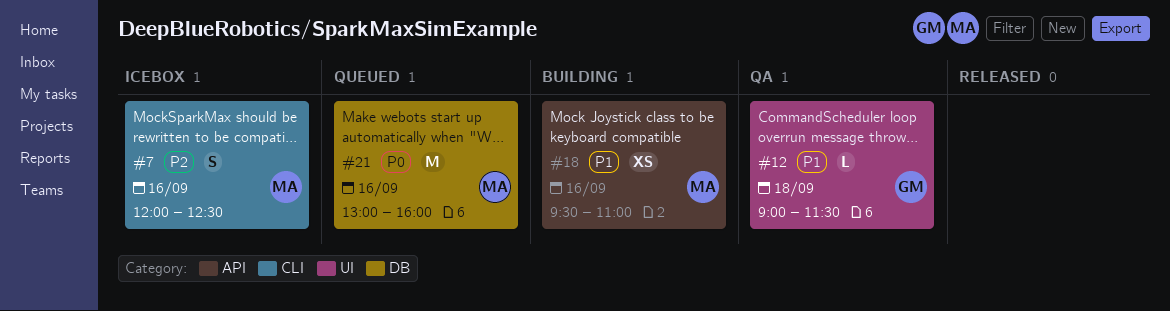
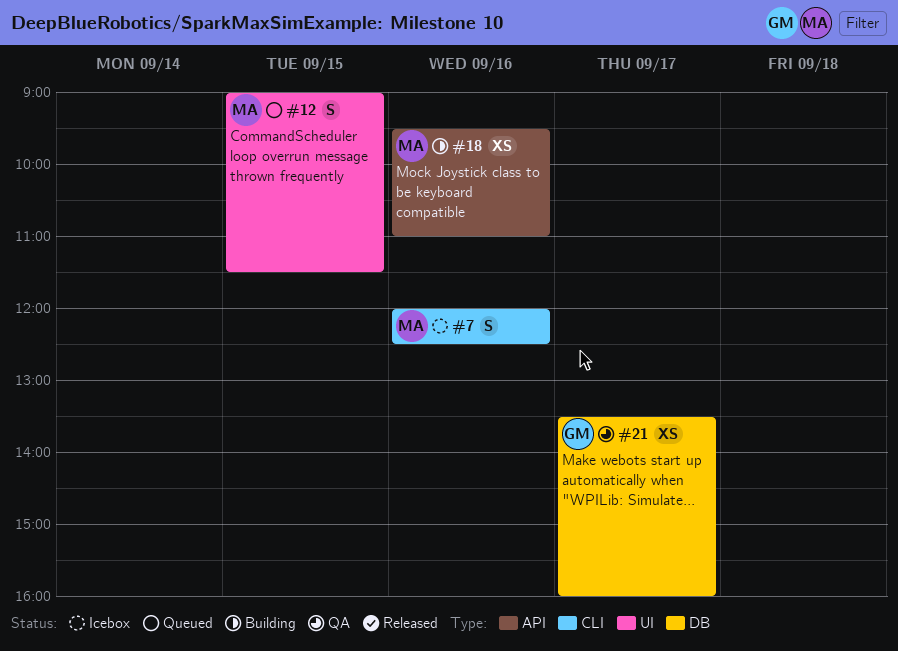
#12, status: QA -> Queued
#12, owner: GM -> MA
#12, estimate: L -> S
#12, day: Sep 18 -> Sep 15
#21, status: Queued -> QA
#21, owner: MA -> GM
#21, estimate: M -> XS
#21, day: Sep 16 -> Sep 17
#21, begins: 13:00 -> 13:30

